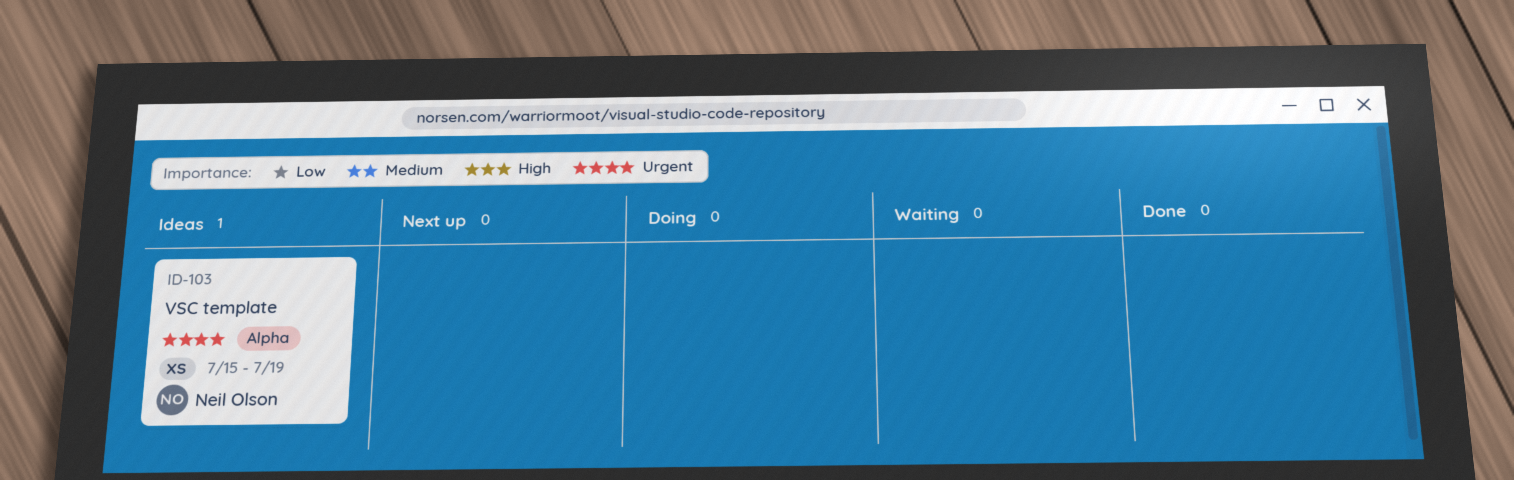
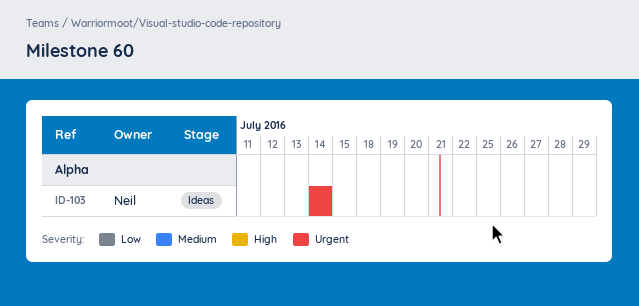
ID-103, start: Jul 15 -> Jul 14
ID-103, due: Jul 19 -> Jul 14

